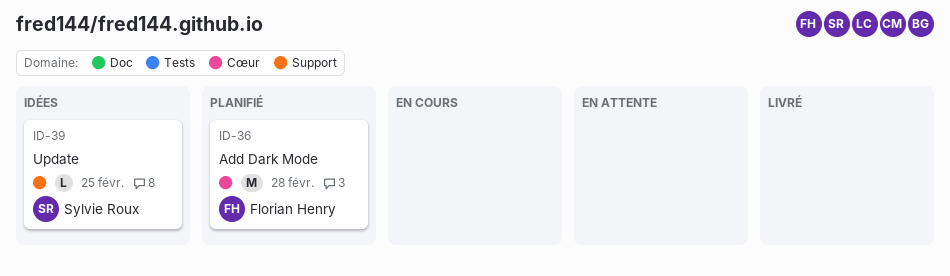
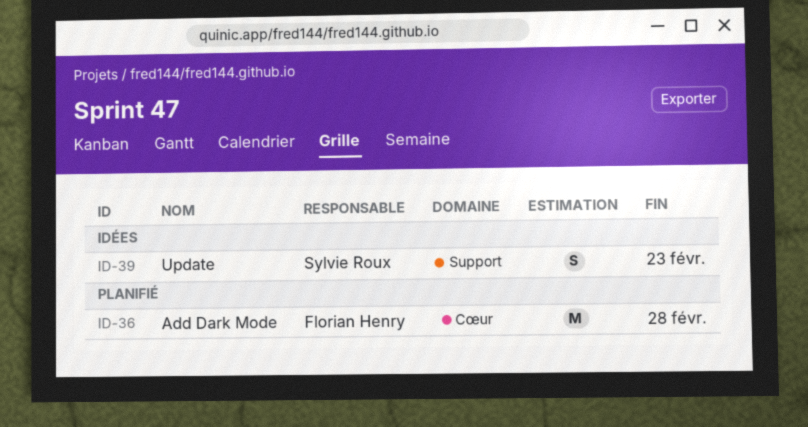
ID-39, estimate: L -> S
ID-39, due: Feb 25 -> Feb 23

